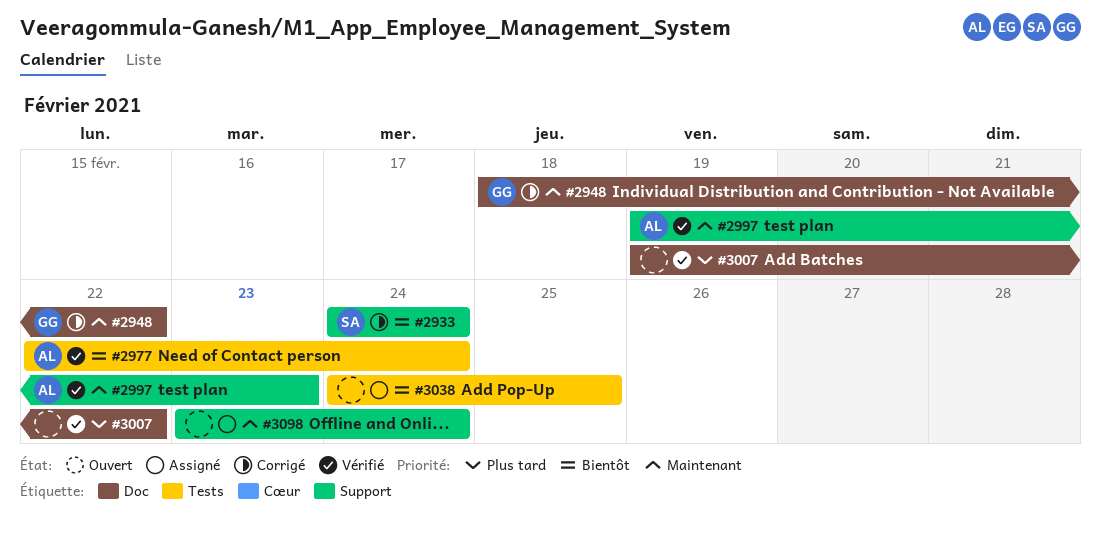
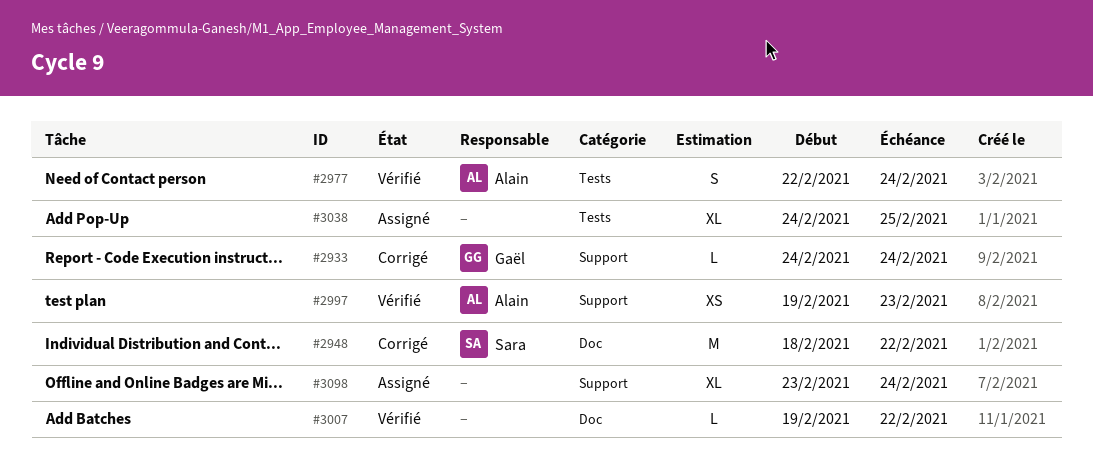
#2933, owner: Sara -> Gaël
#2948, owner: Gaël -> Sara

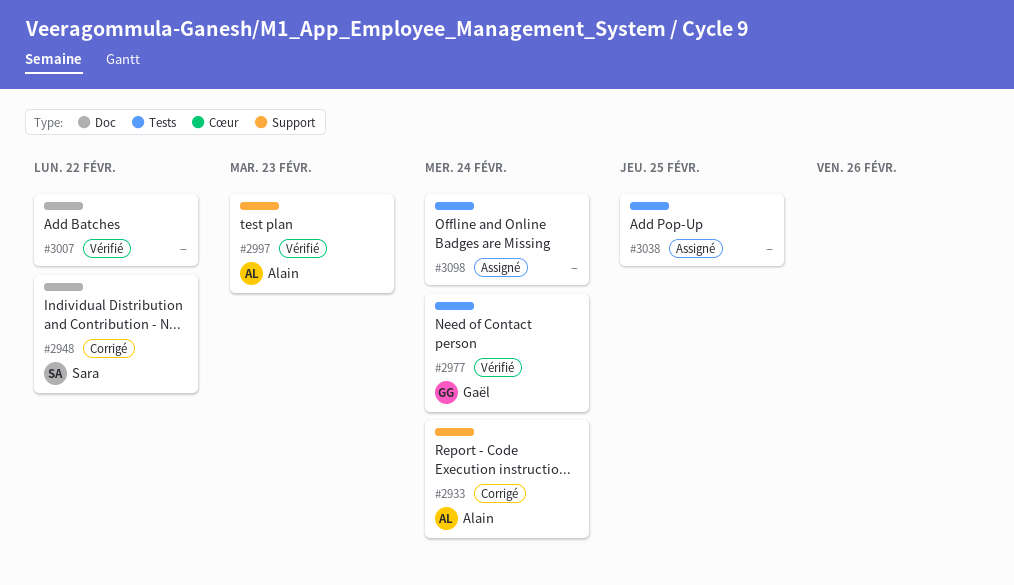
#2933, owner: Gaël -> Alain
#2977, owner: Alain -> Gaël
#3098, label: Support -> Tests

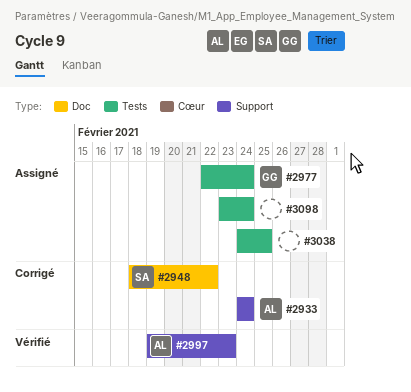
#2977, status: Vérifié -> Assigné
#3007: present -> none

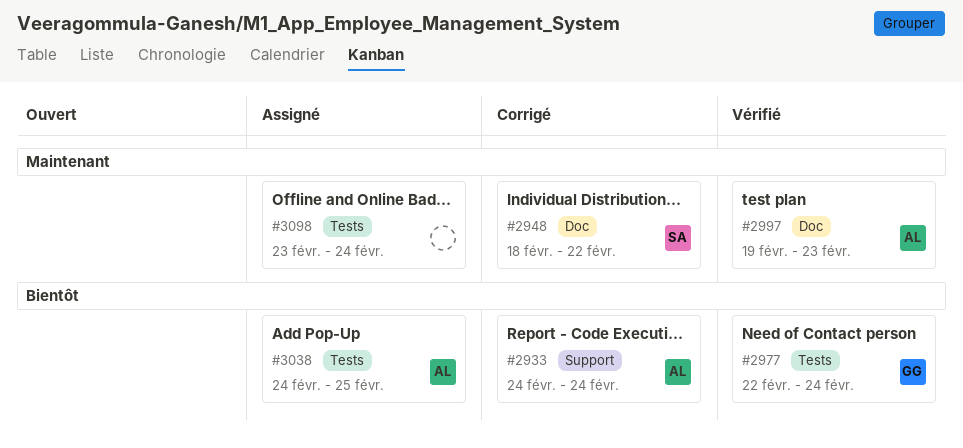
#2977, status: Assigné -> Vérifié
#2997, label: Support -> Doc
#3038, owner: none -> AL

